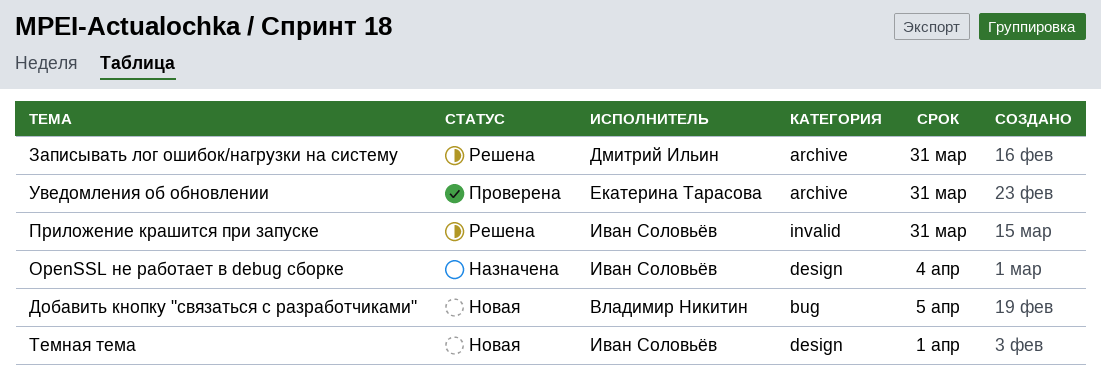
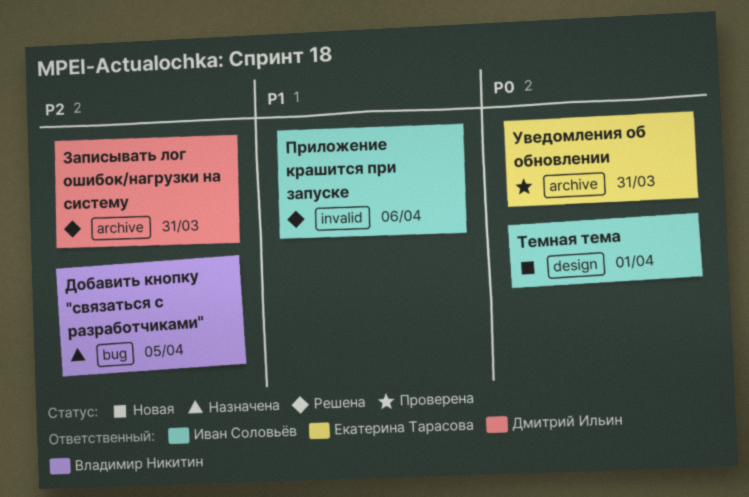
OpenSSL не работает в debug сборке: present -> none
Добавить кнопку "связаться с разработчиками", status: Новая -> Назначена
Приложение крашится при запуске, due: Mar 31 -> Apr 6

